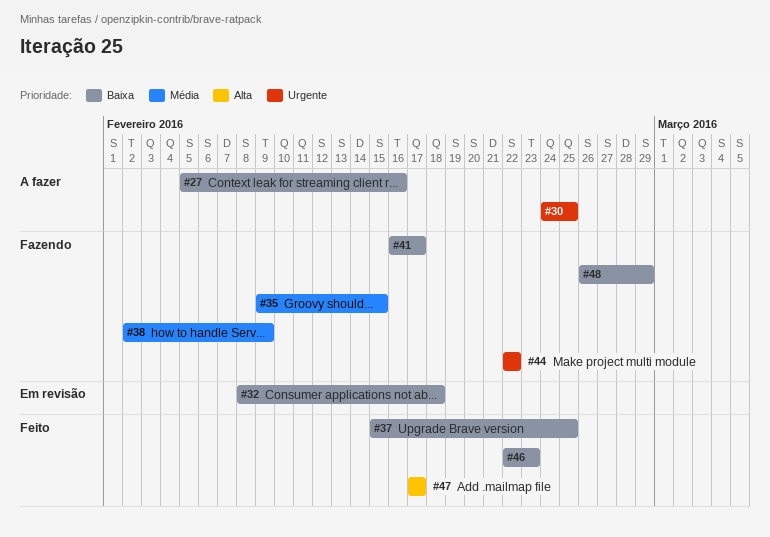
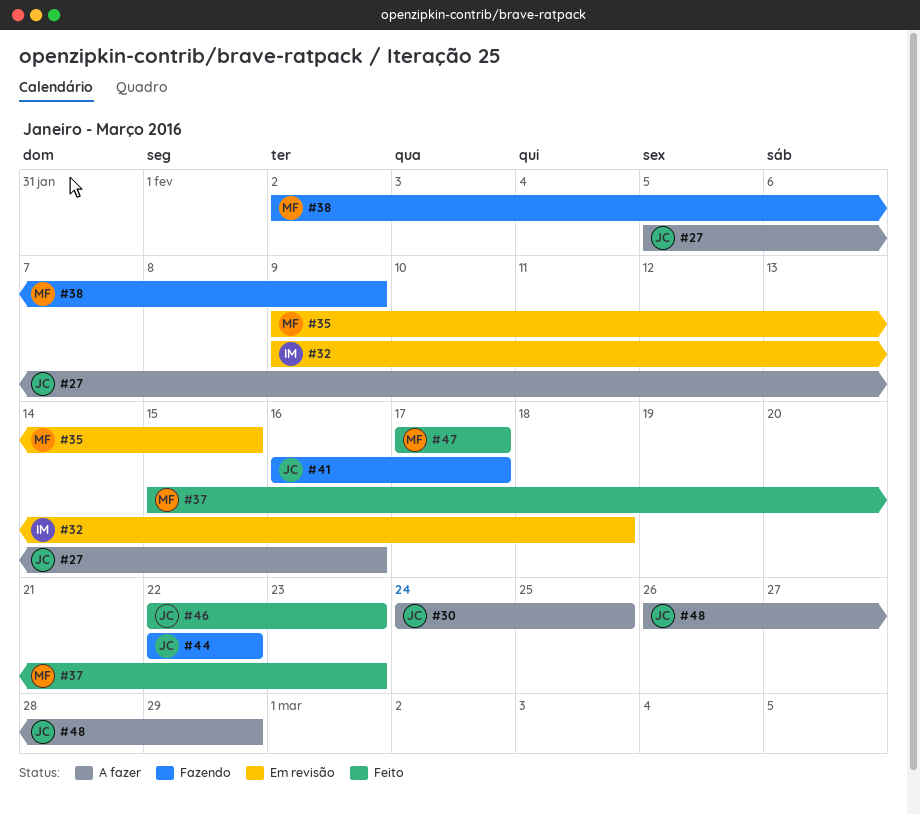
#32, start: Feb 8 -> Feb 9
#35, status: Fazendo -> Em revisão
#37, due: Feb 25 -> Feb 23
#48, status: Fazendo -> A fazer

